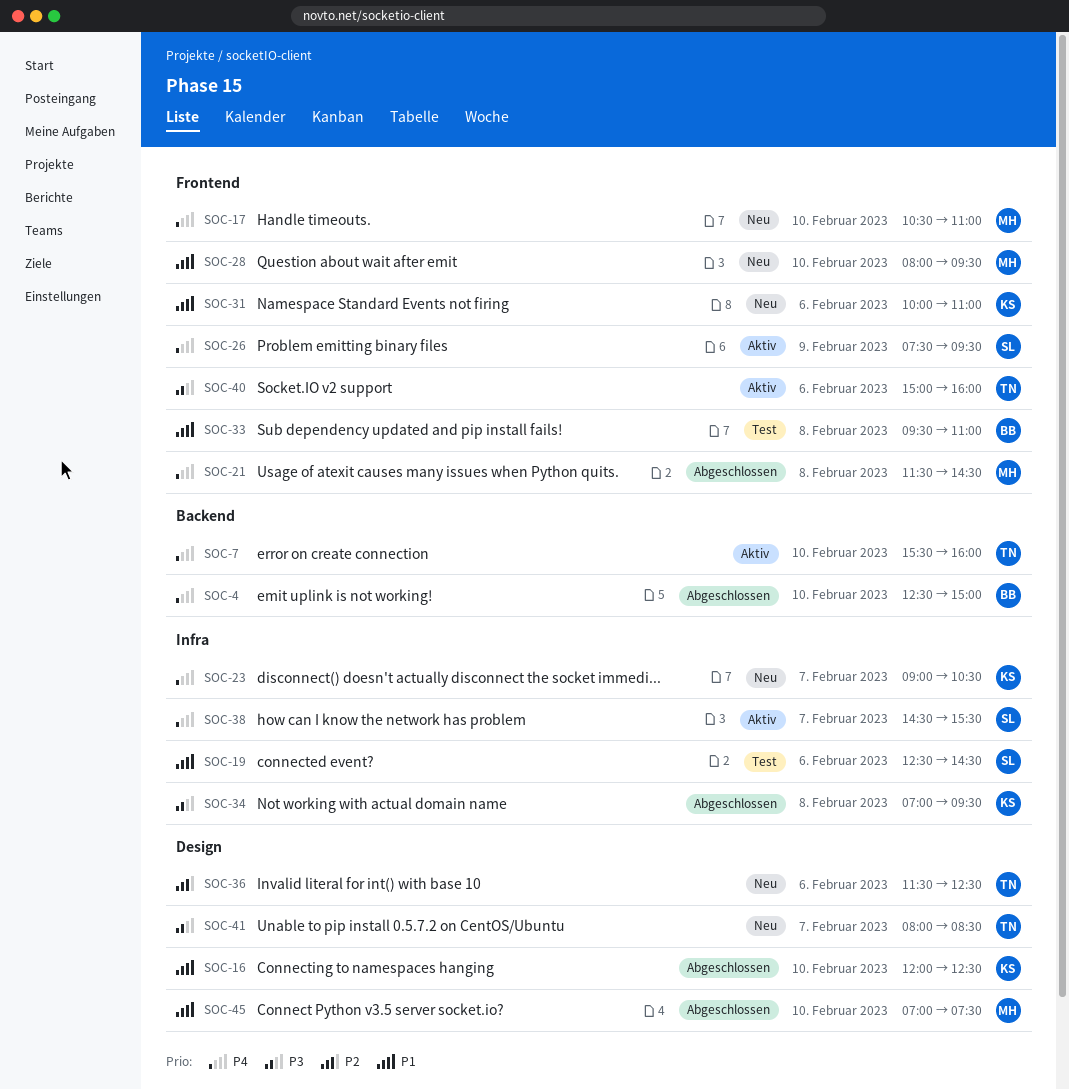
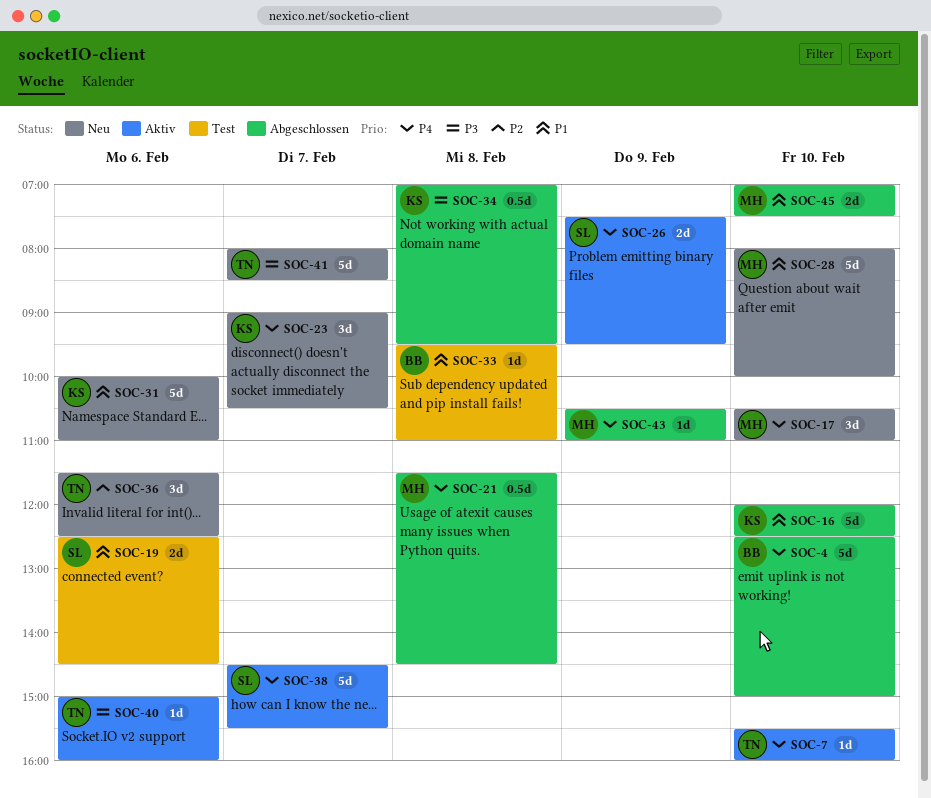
SOC-28, ends: 09:30 -> 10:00
SOC-43: none -> present

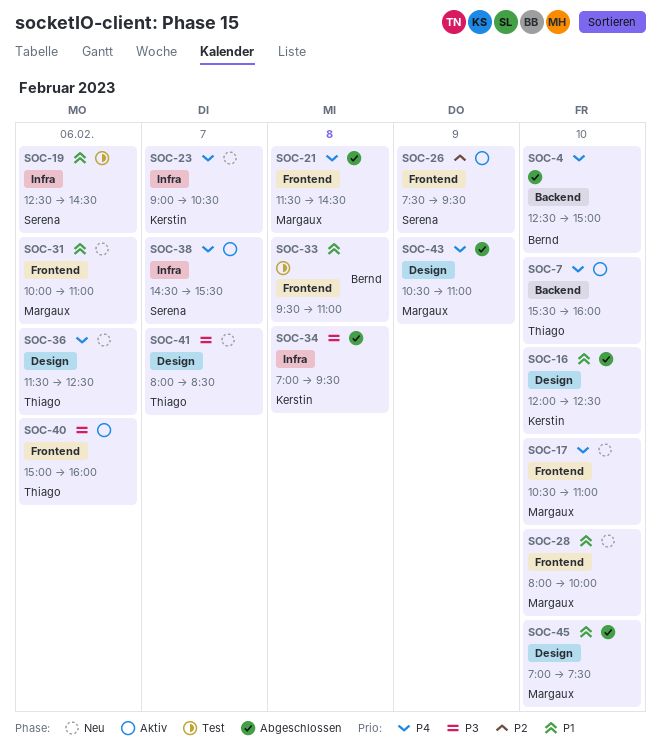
SOC-26, priority: P4 -> P2
SOC-31, owner: Kerstin -> Margaux
SOC-36, priority: P2 -> P4

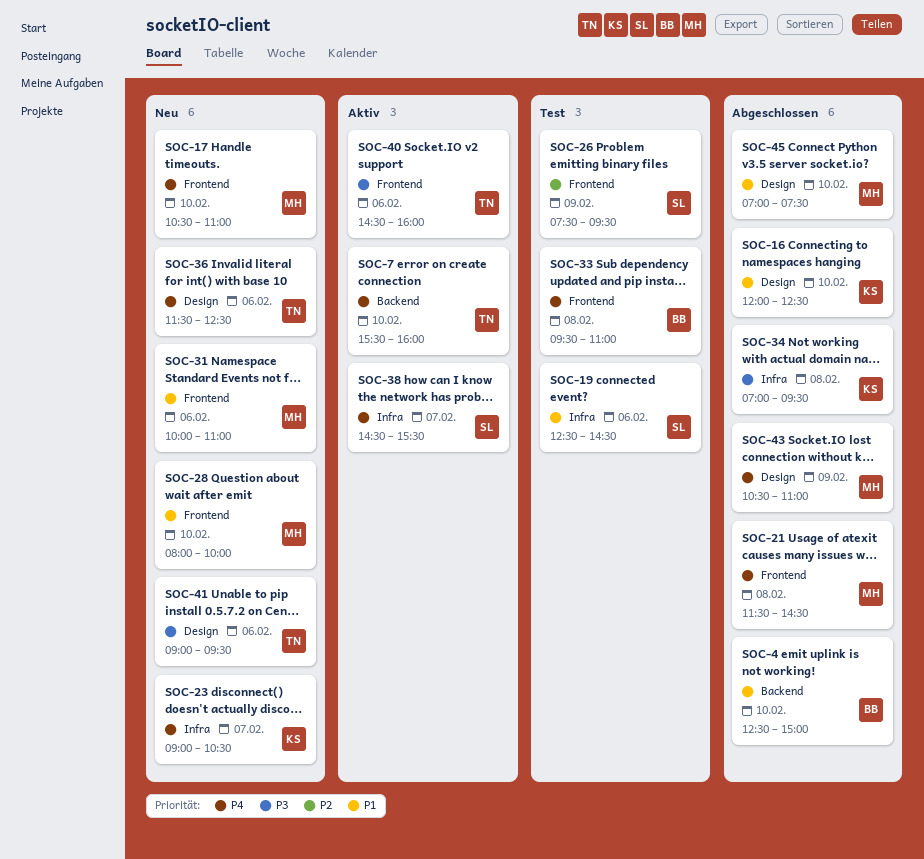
SOC-4, priority: P4 -> P1
SOC-26, status: Aktiv -> Test
SOC-33, priority: P1 -> P4
SOC-40, begins: 15:00 -> 14:30
SOC-41, day: Feb 7 -> Feb 6
SOC-41, begins: 08:00 -> 09:00
SOC-41, ends: 08:30 -> 09:30

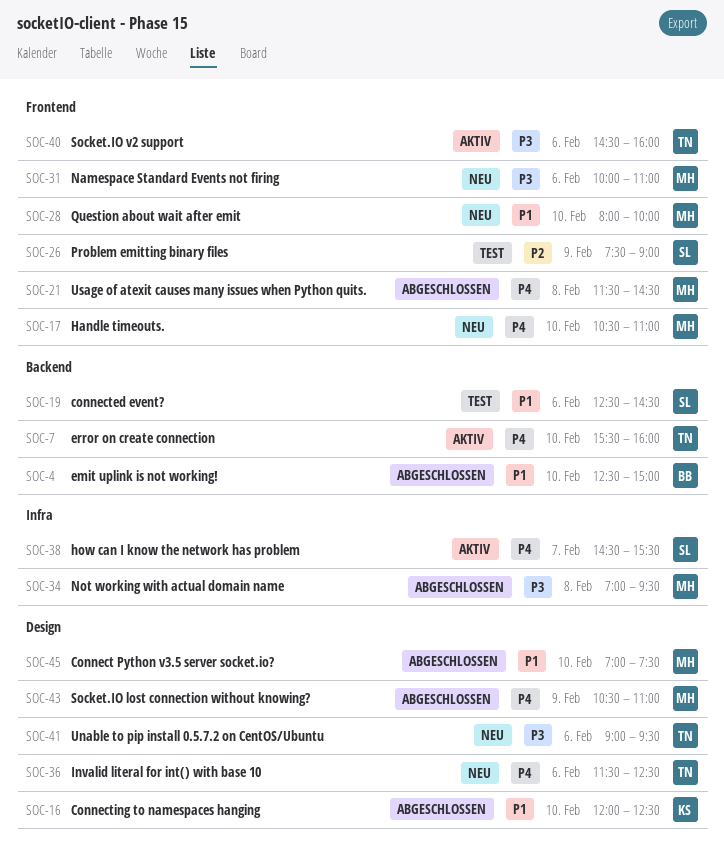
SOC-19, label: Infra -> Backend
SOC-23: present -> none
SOC-26, ends: 09:30 -> 09:00
SOC-31, priority: P1 -> P3
SOC-33: present -> none
SOC-34, owner: KS -> MH

